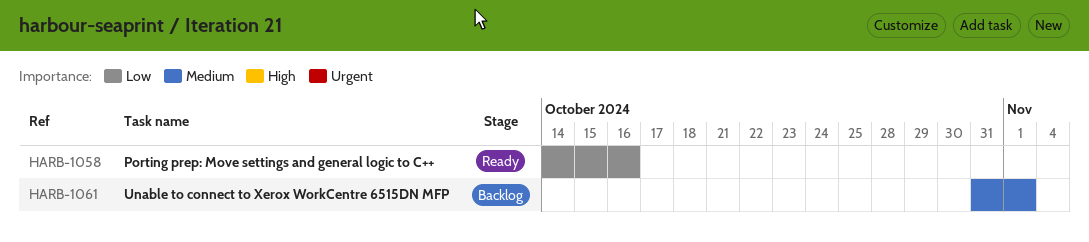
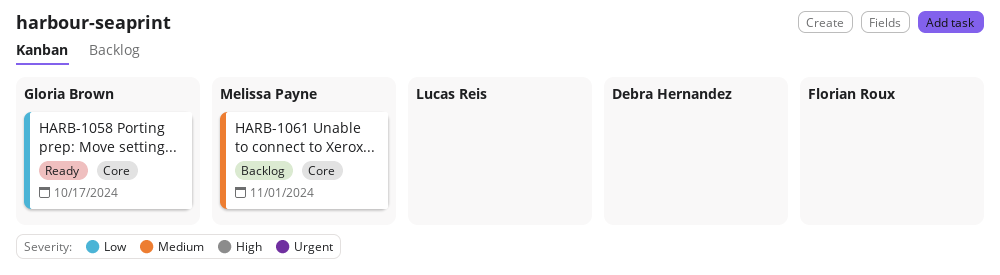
HARB-1058, due: Oct 16 -> Oct 17

